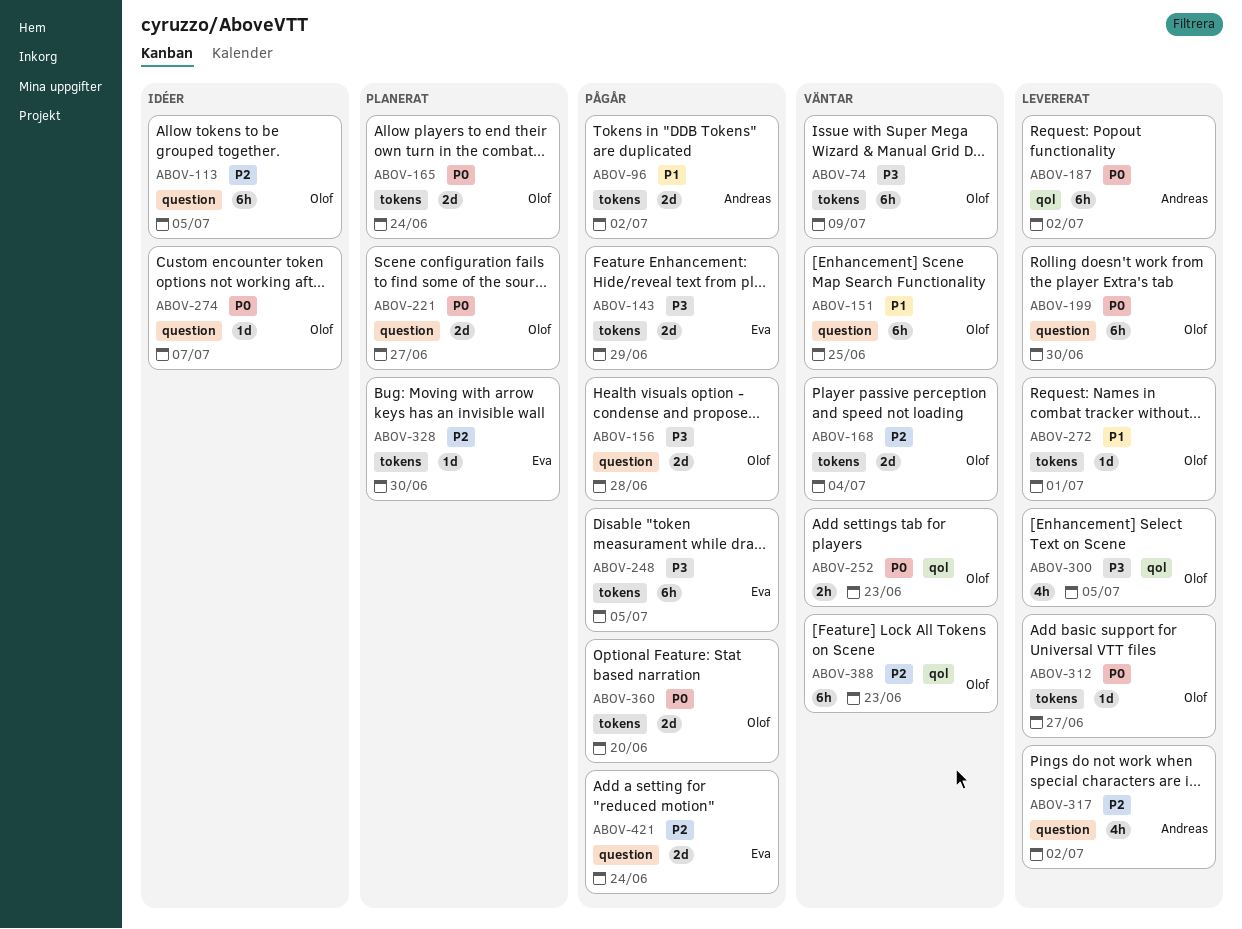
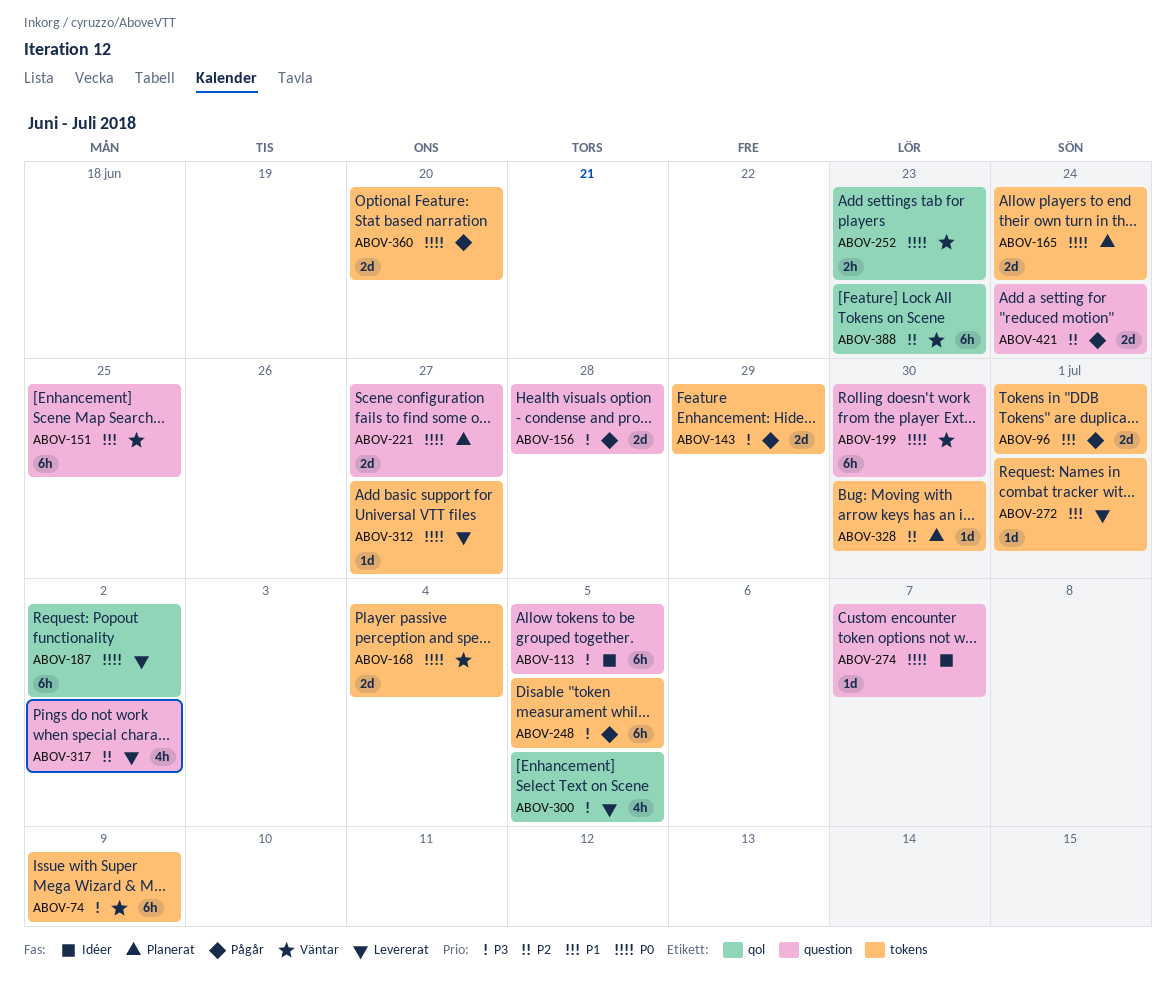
ABOV-96, due: Jul 2 -> Jul 1
ABOV-113, priority: P2 -> P3
ABOV-168, priority: P2 -> P0
ABOV-199, status: Levererat -> Väntar

